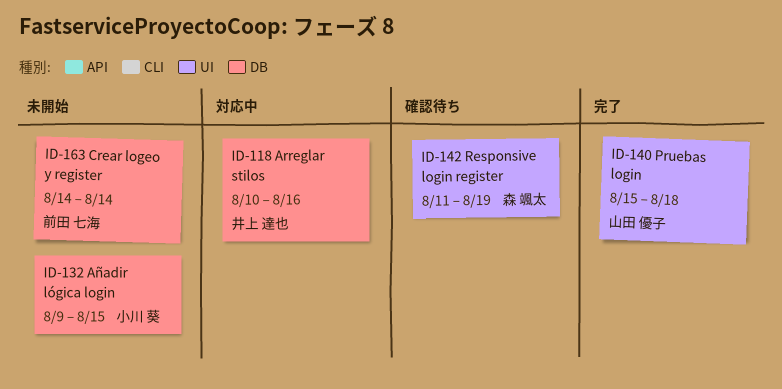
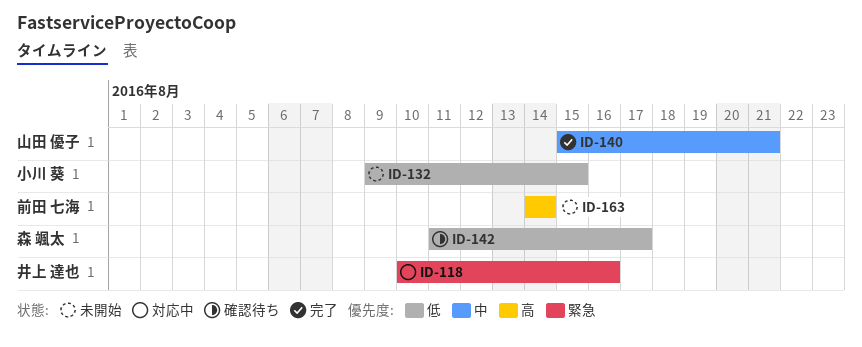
ID-140, due: Aug 18 -> Aug 21
ID-142, due: Aug 19 -> Aug 17

